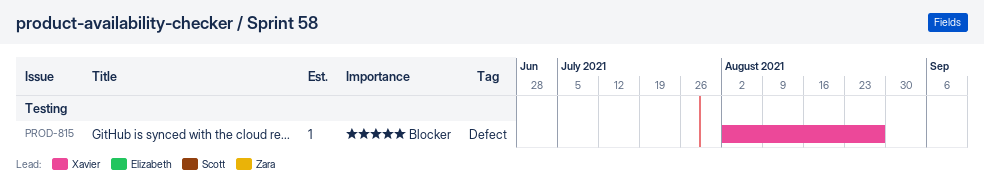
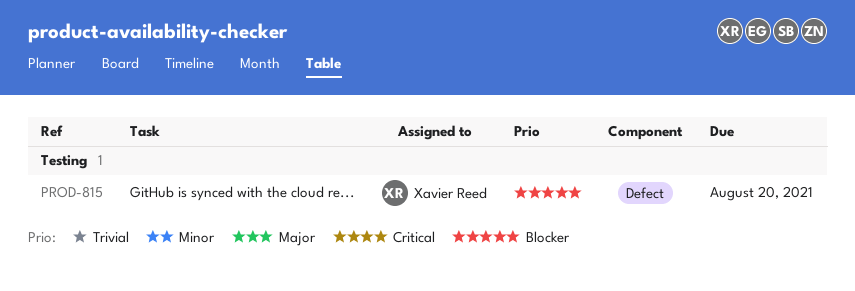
PROD-815, due: Aug 27 -> Aug 20

